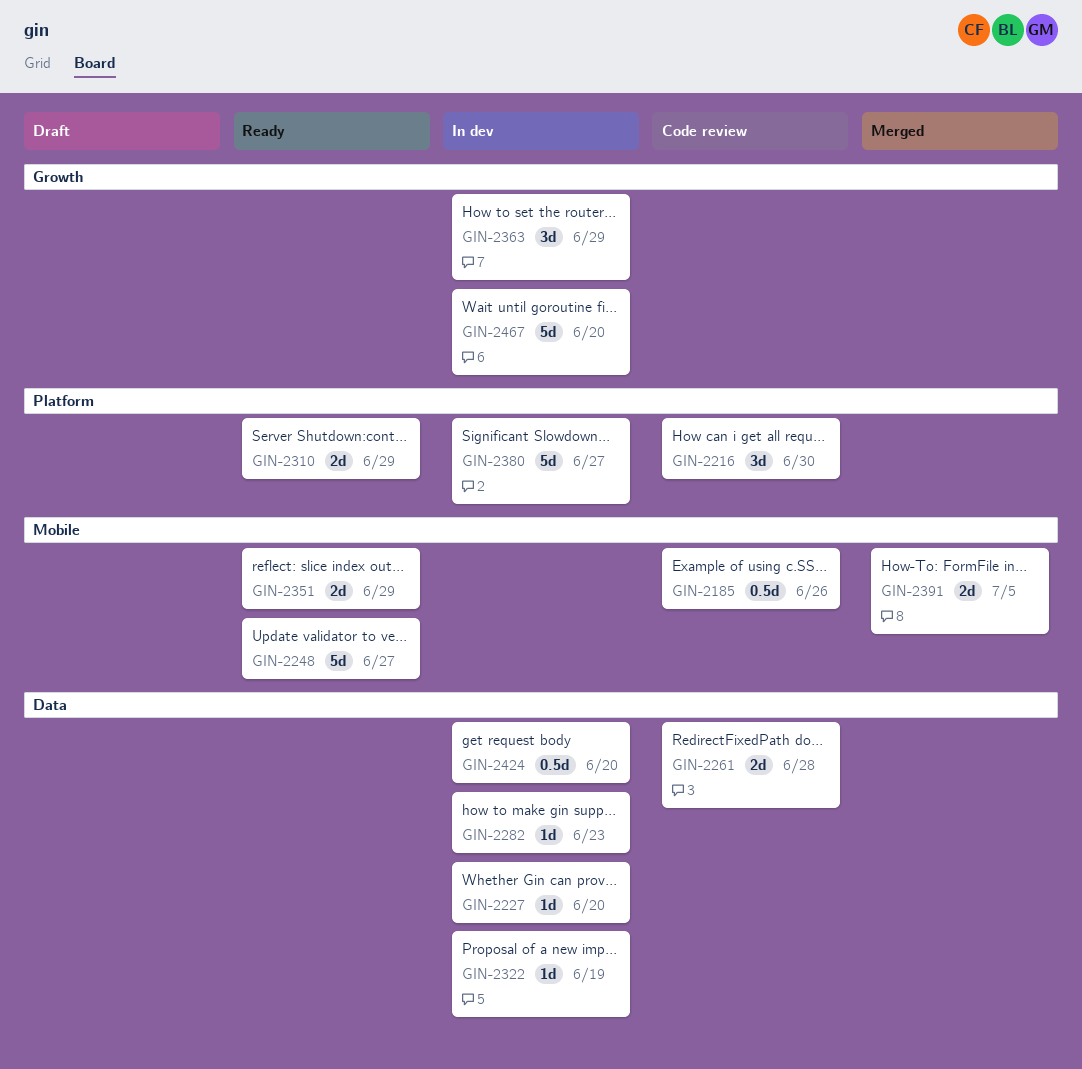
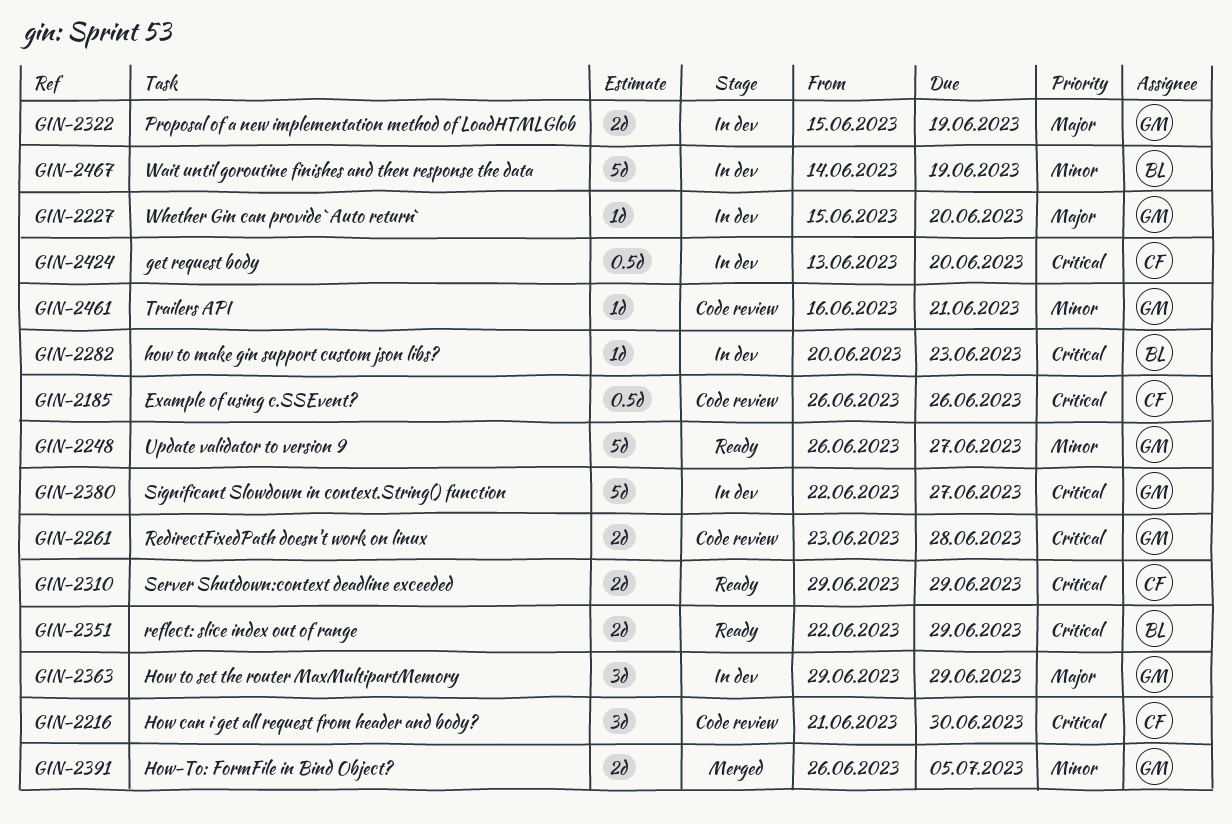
GIN-2322, estimate: 1d -> 2d
GIN-2461: none -> present
GIN-2467, due: Jun 20 -> Jun 19

